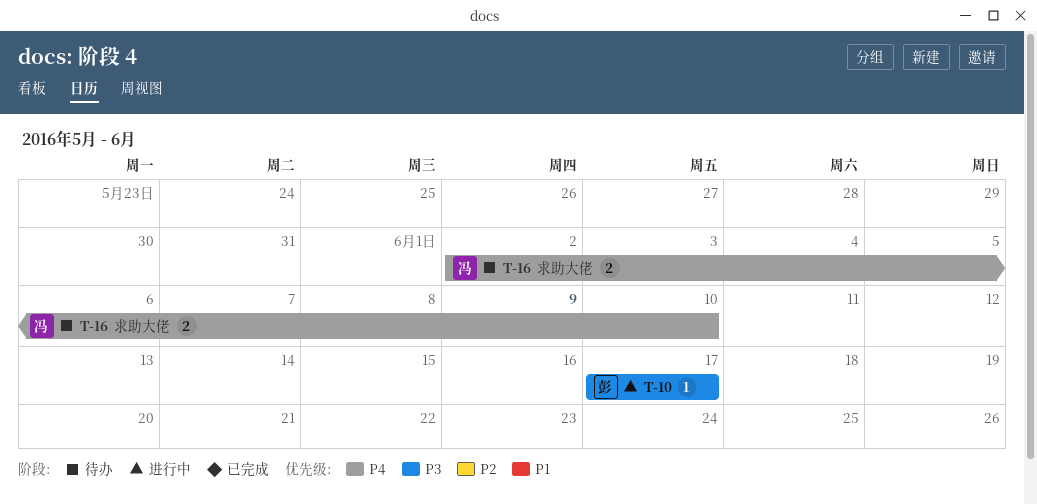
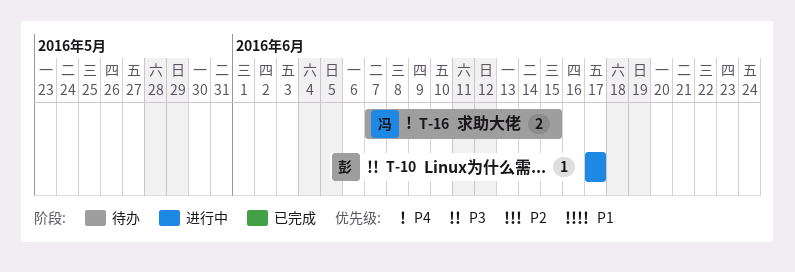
T-16, start: Jun 2 -> Jun 7
T-16, due: Jun 10 -> Jun 15

